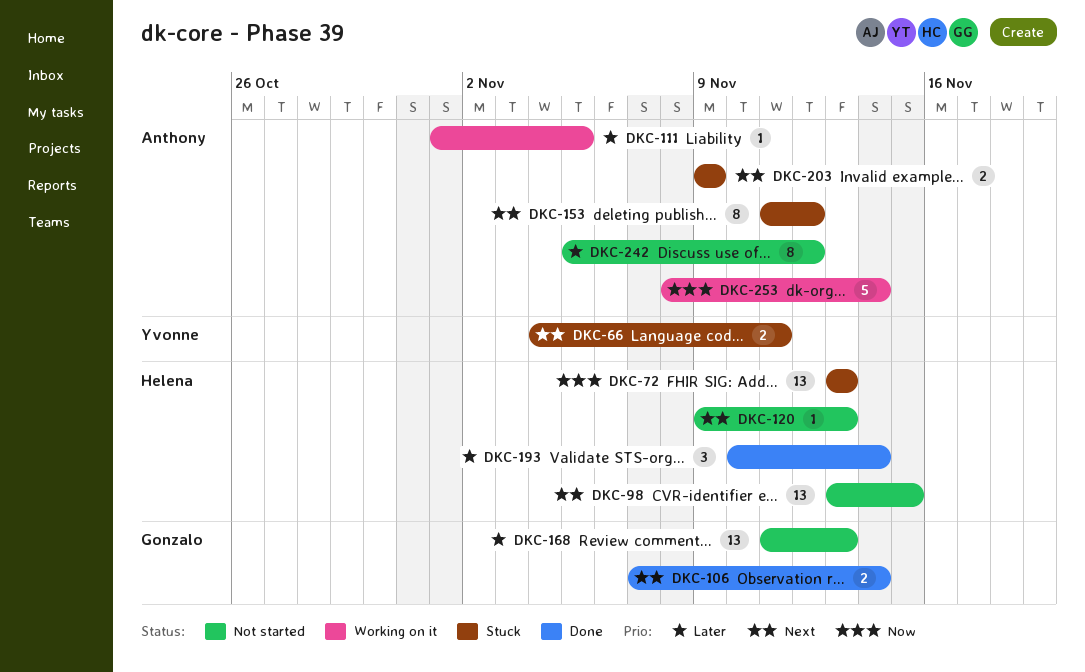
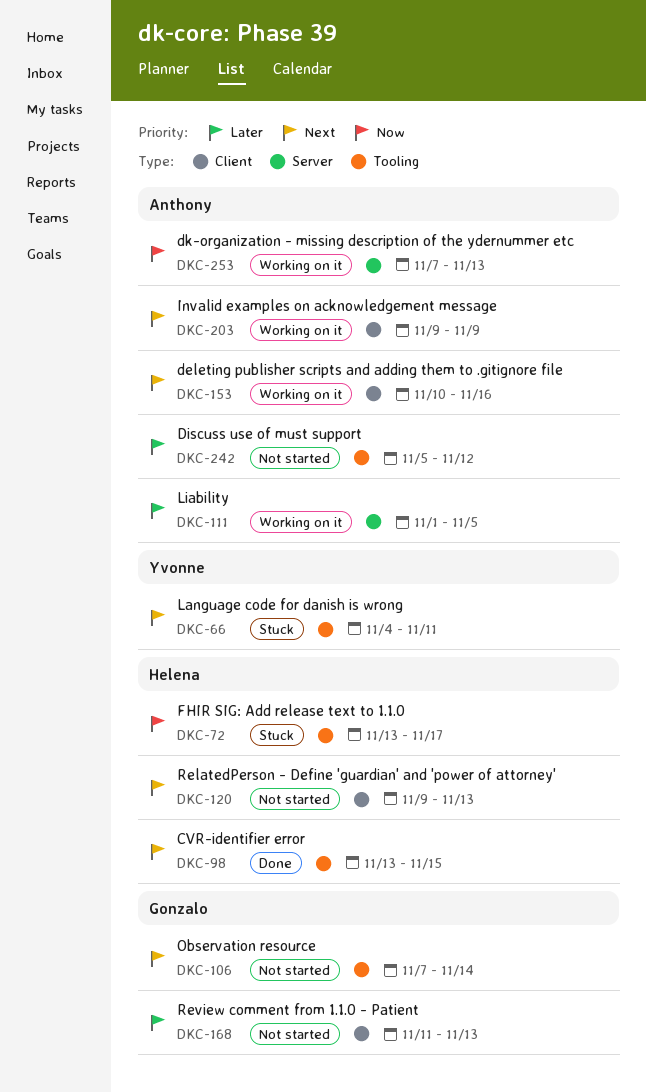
DKC-72, due: Nov 13 -> Nov 17
DKC-98, status: Not started -> Done
DKC-106, status: Done -> Not started
DKC-153, status: Stuck -> Working on it
DKC-153, start: Nov 11 -> Nov 10
DKC-153, due: Nov 12 -> Nov 16
DKC-193: present -> none
DKC-203, status: Stuck -> Working on it
DKC-253, start: Nov 8 -> Nov 7
DKC-253, due: Nov 14 -> Nov 13

